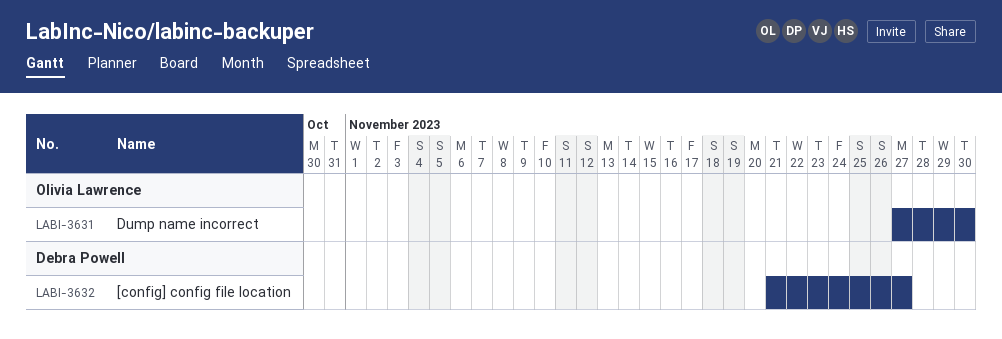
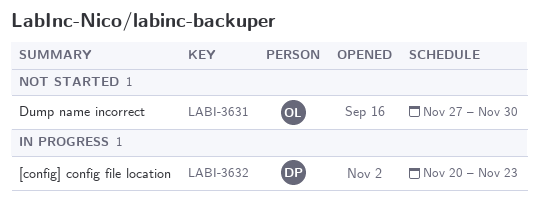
LABI-3632, start: Nov 21 -> Nov 20
LABI-3632, due: Nov 27 -> Nov 23

